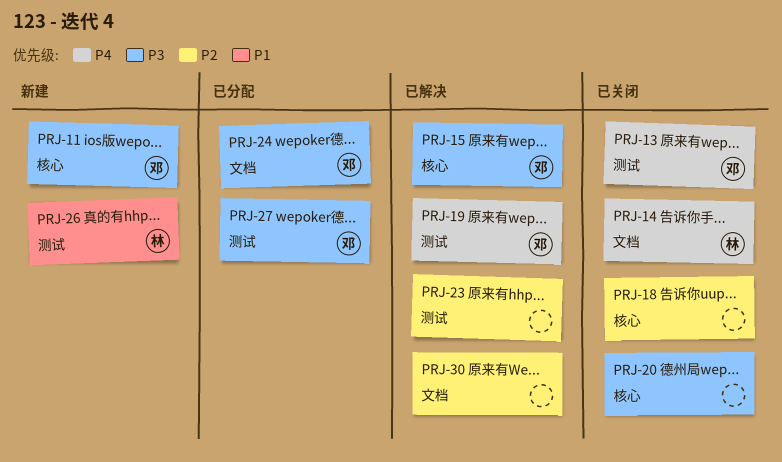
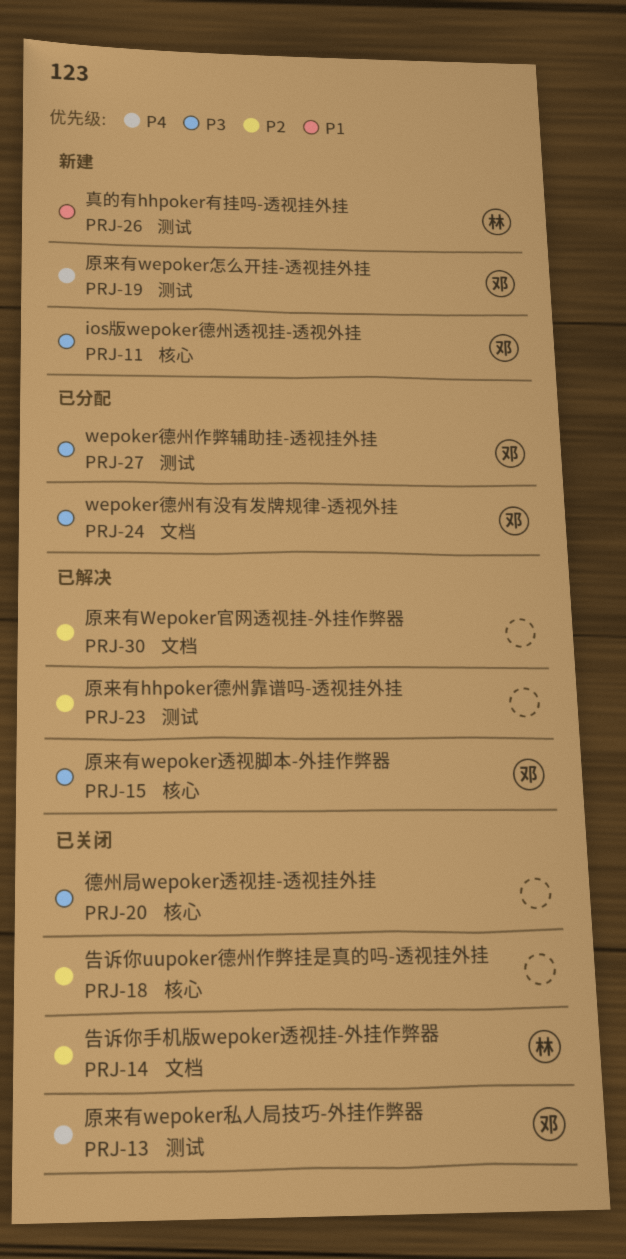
PRJ-14, priority: P4 -> P2
PRJ-19, status: 已解决 -> 新建

